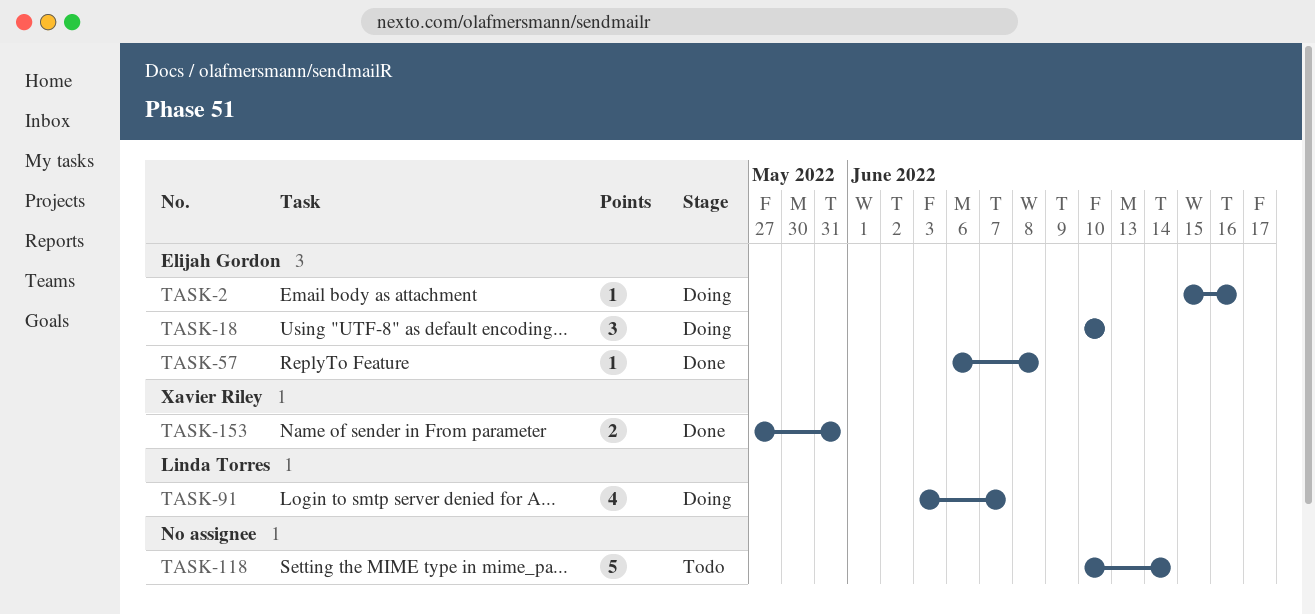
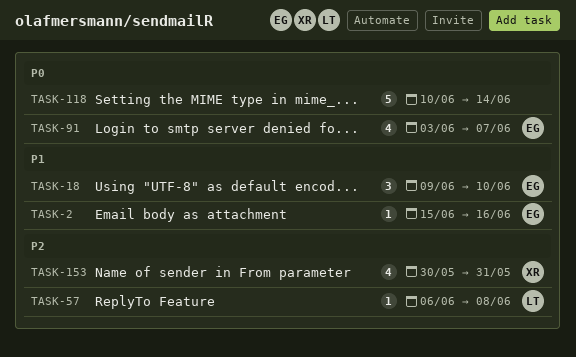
TASK-18, start: Jun 10 -> Jun 9
TASK-57, owner: Elijah Gordon -> Linda Torres
TASK-91, owner: Linda Torres -> Elijah Gordon
TASK-153, estimate: 2 -> 4
TASK-153, start: May 27 -> May 30

